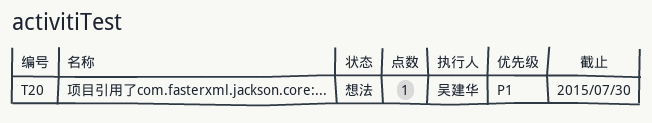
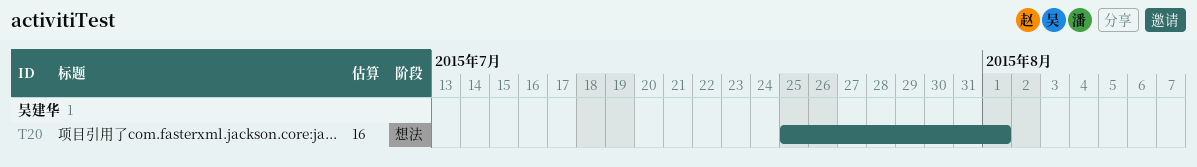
T20, estimate: 1 -> 16
T20, due: Jul 30 -> Aug 1

